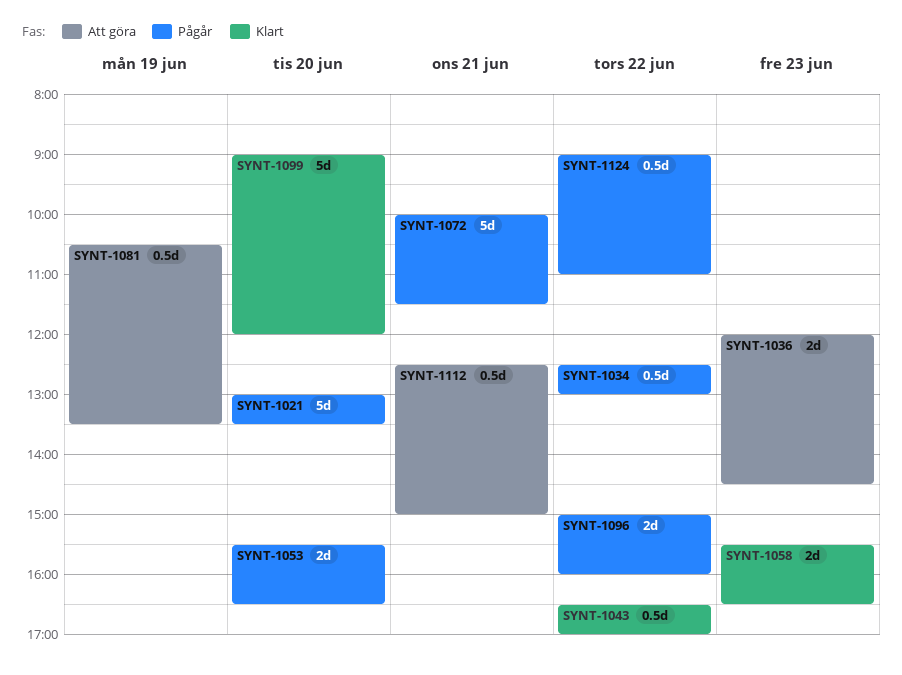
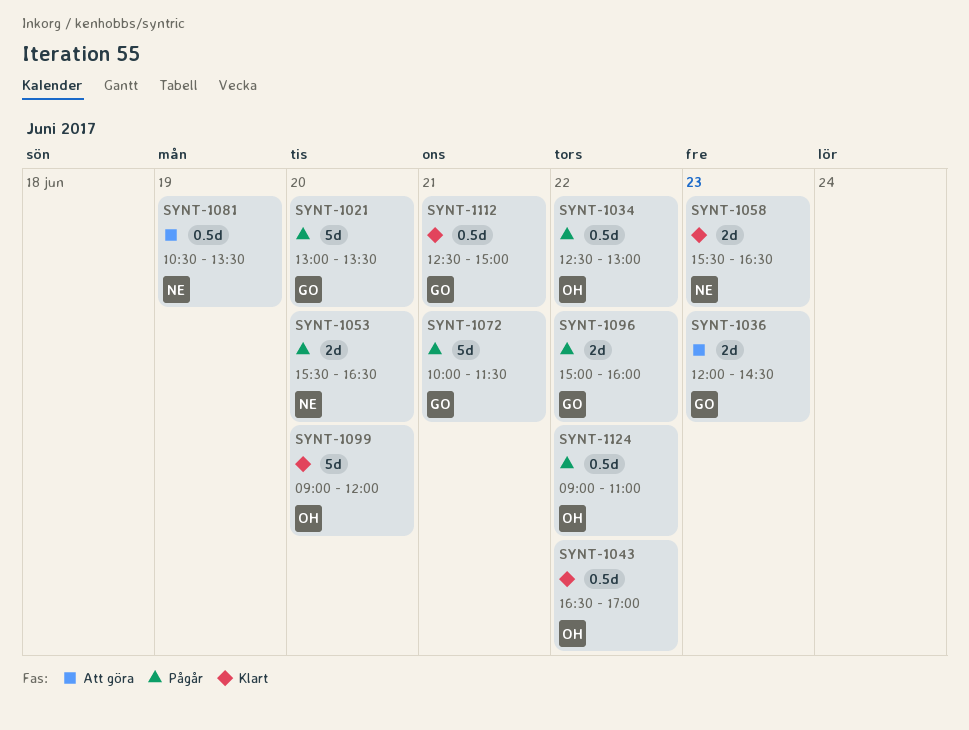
SYNT-1112, status: Att göra -> Klart

